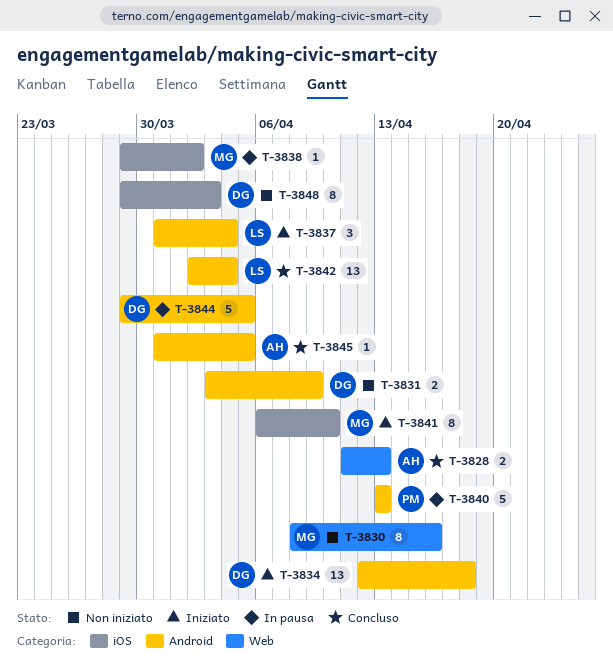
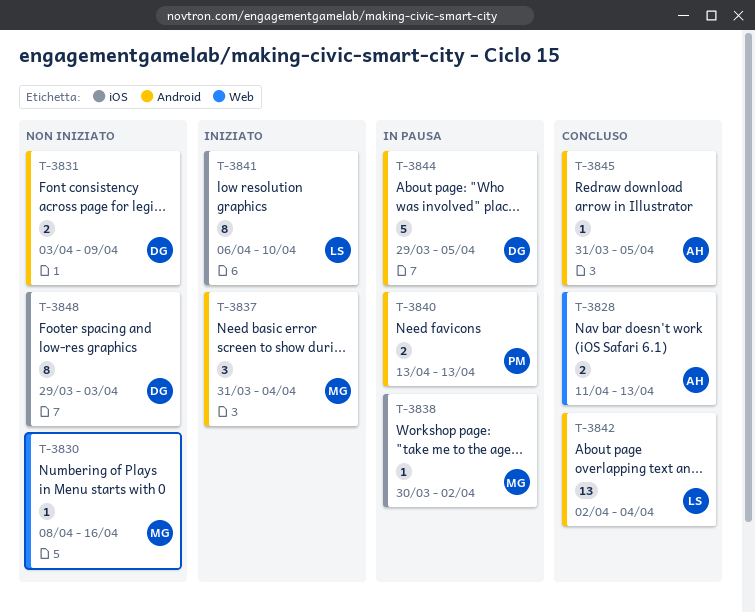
T-3830, estimate: 8 -> 1
T-3834: present -> none
T-3837, owner: LS -> MG
T-3838, start: Mar 29 -> Mar 30
T-3840, estimate: 5 -> 2
T-3841, owner: MG -> LS

